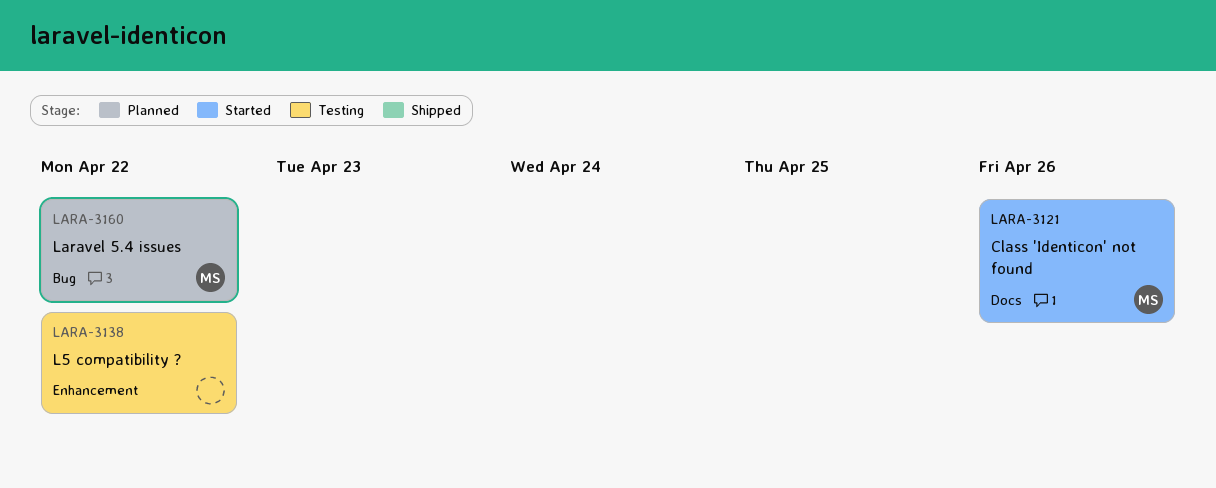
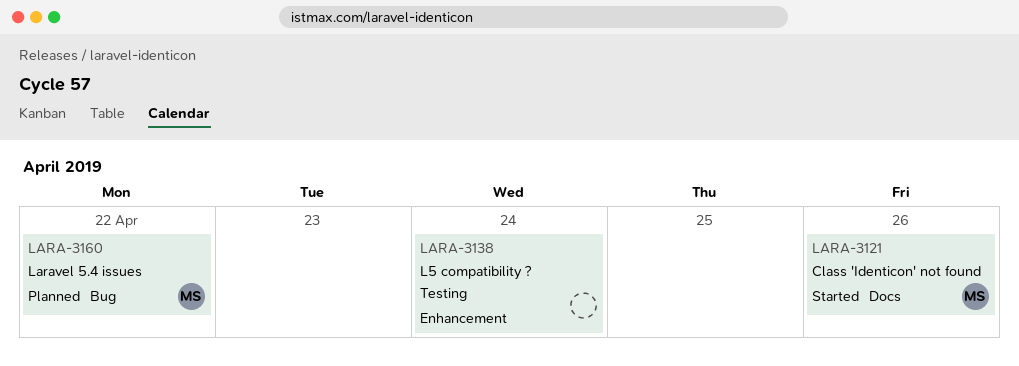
LARA-3138, due: Apr 22 -> Apr 24

